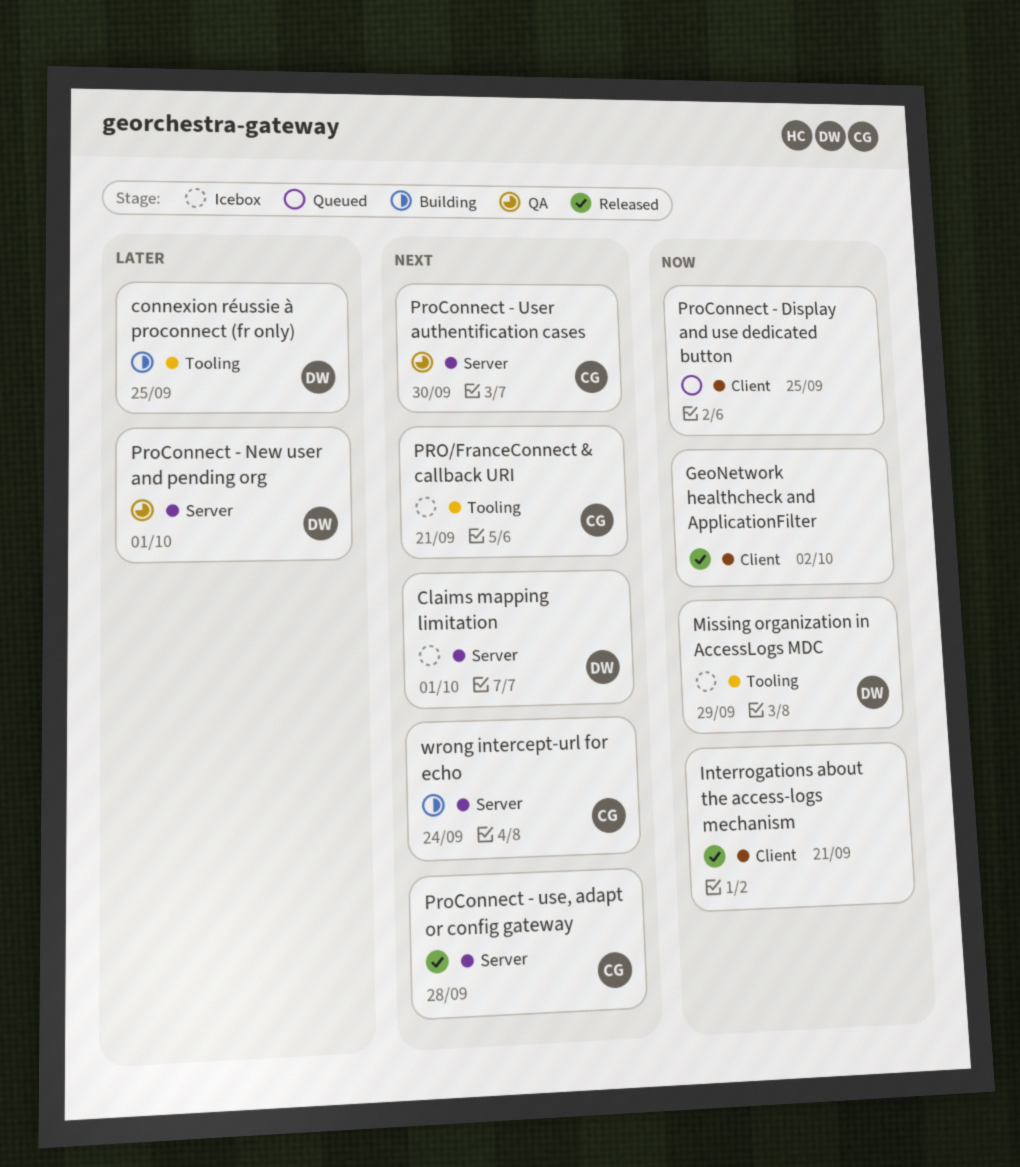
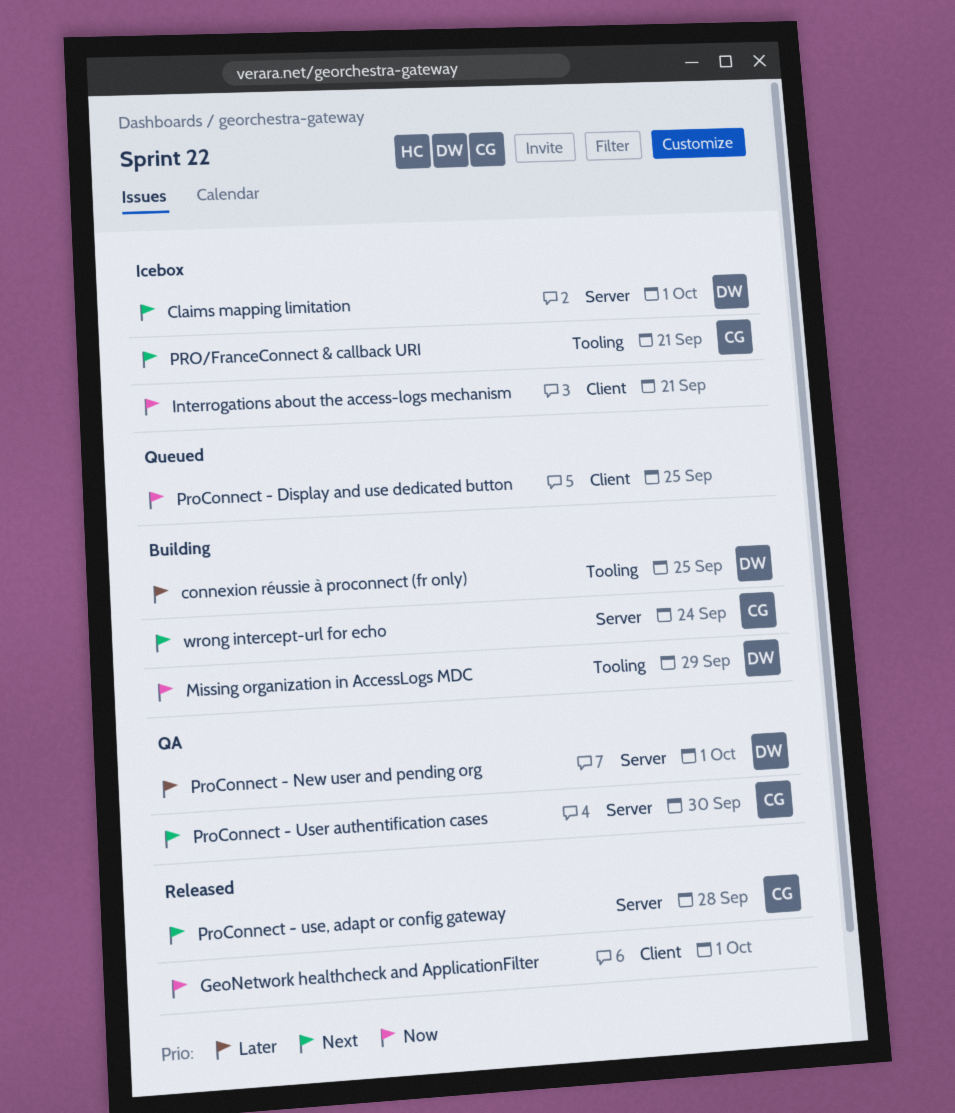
GeoNetwork healthcheck and ApplicationFilter, due: Oct 2 -> Oct 1
Interrogations about the access-logs mechanism, status: Released -> Icebox
Missing organization in AccessLogs MDC, status: Icebox -> Building

